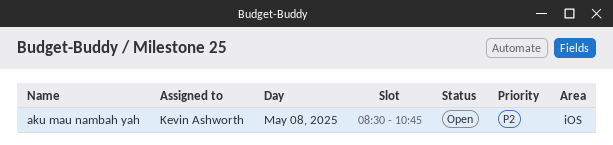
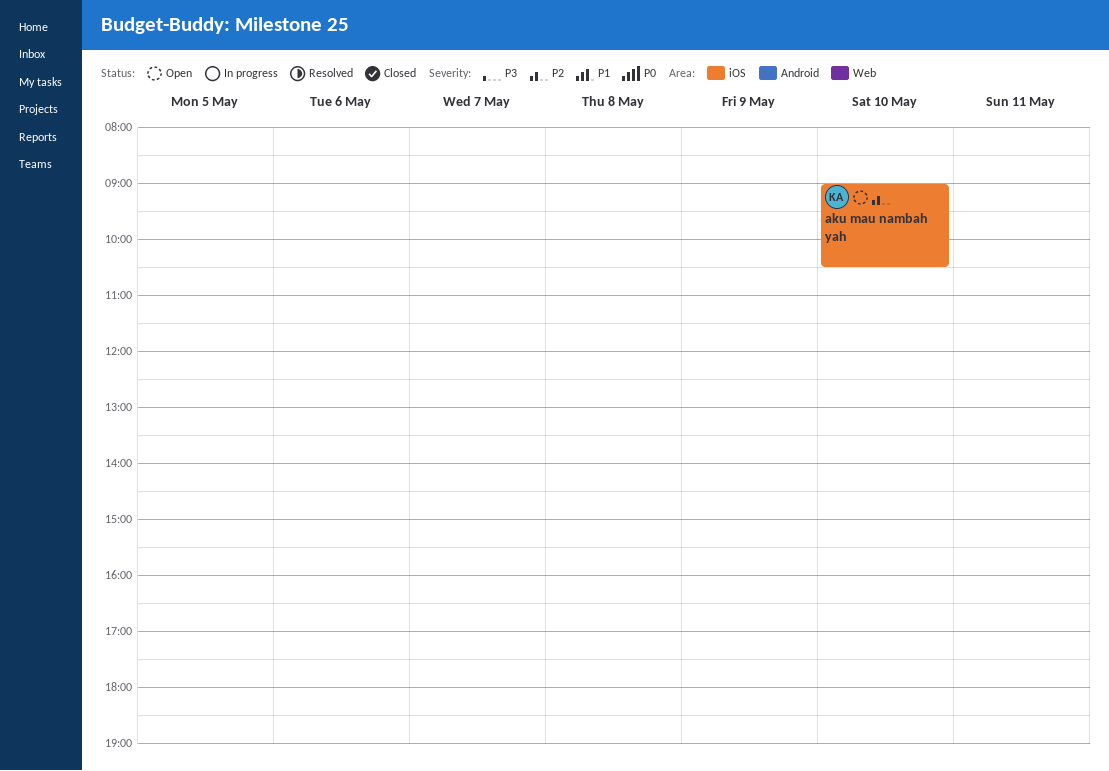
aku mau nambah yah, day: May 8 -> May 10
aku mau nambah yah, begins: 08:30 -> 09:00
aku mau nambah yah, ends: 10:45 -> 10:30

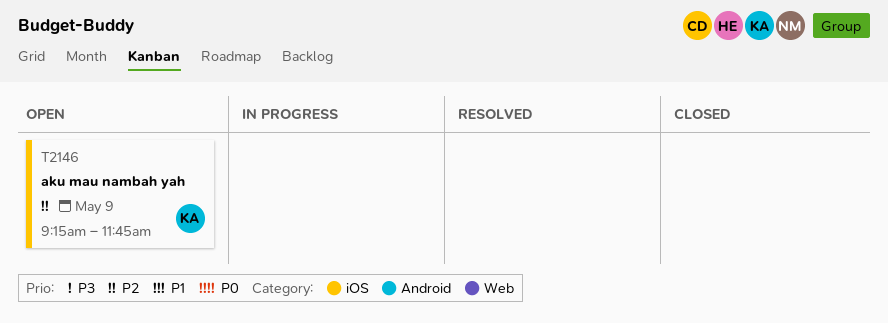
aku mau nambah yah, day: May 10 -> May 9
aku mau nambah yah, begins: 09:00 -> 09:15
aku mau nambah yah, ends: 10:30 -> 11:45

